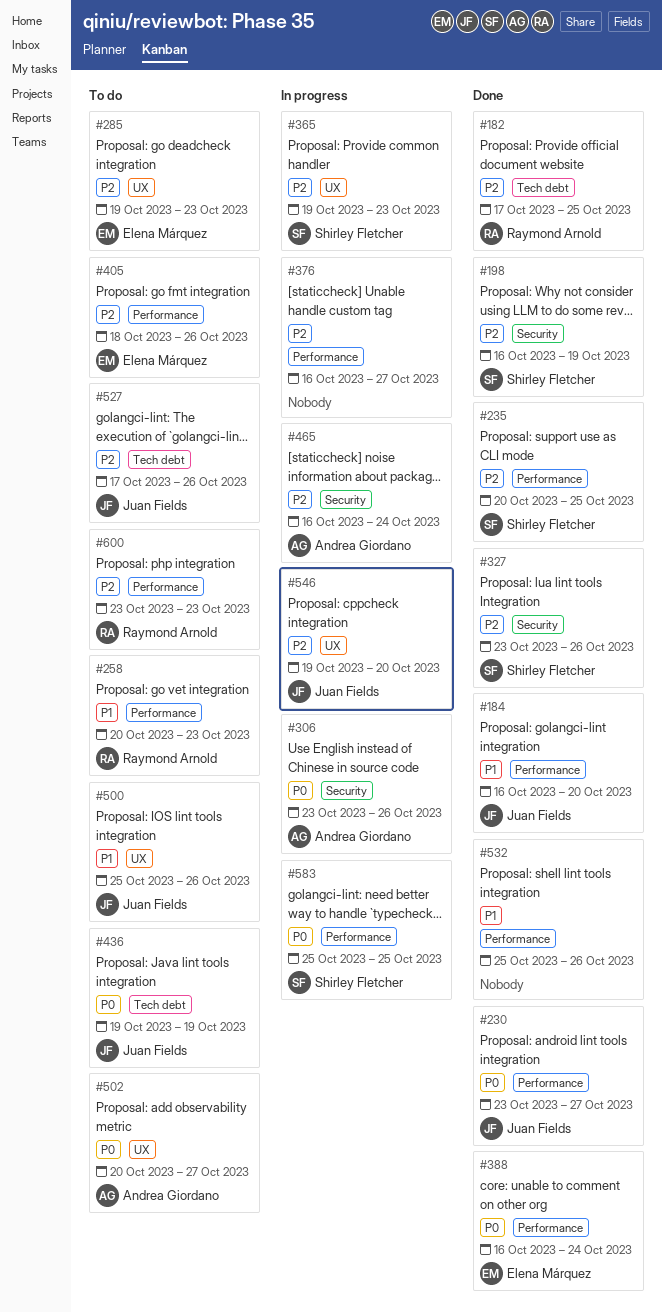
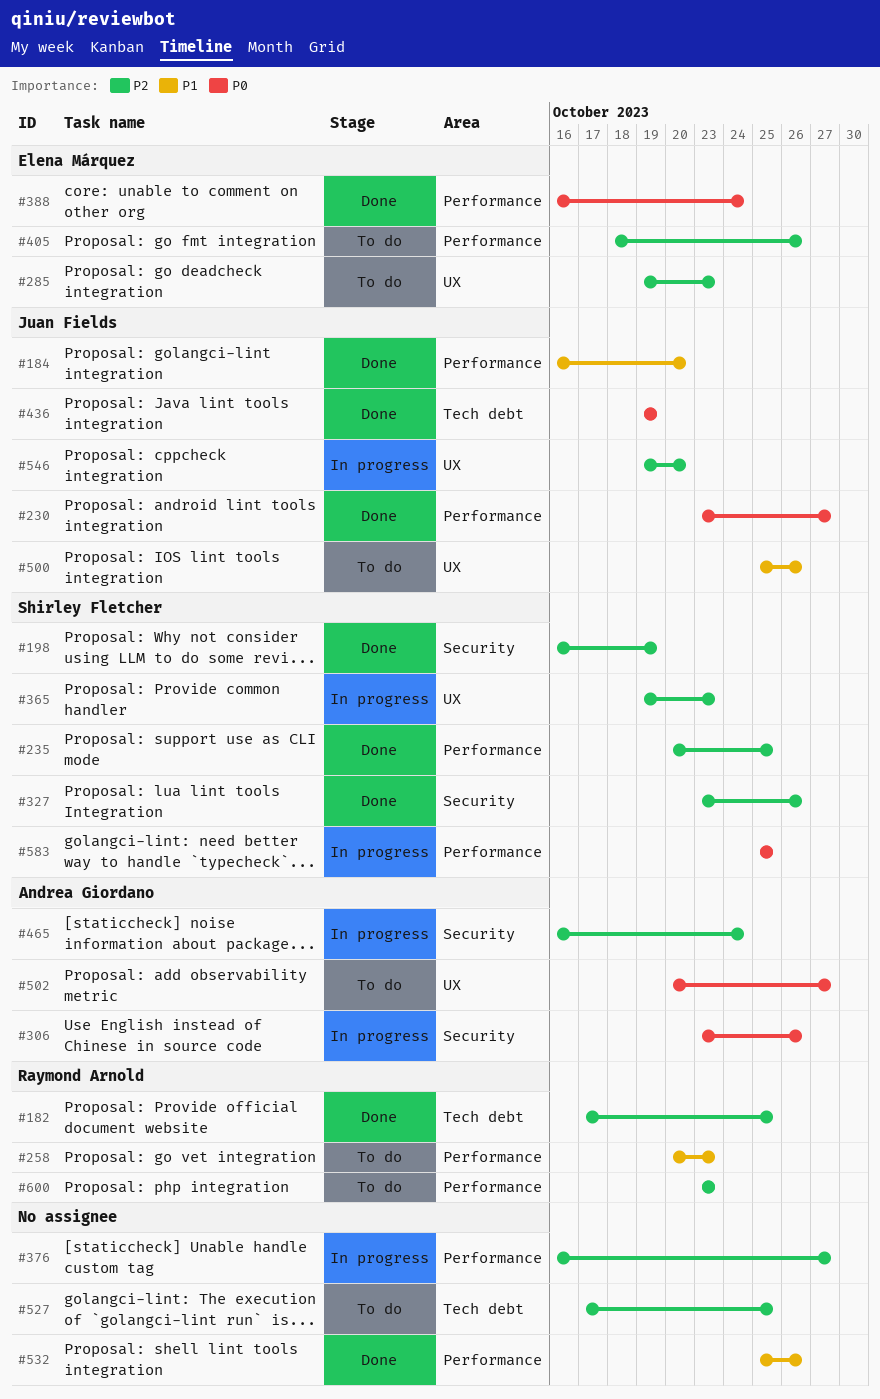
#436, status: To do -> Done
#527, owner: Juan Fields -> none
#527, due: Oct 26 -> Oct 25

